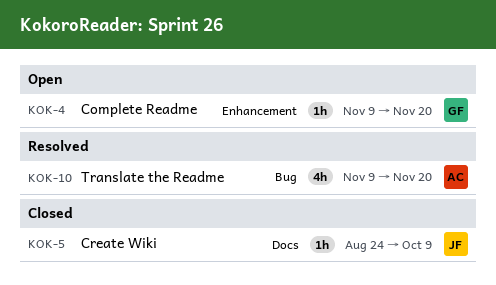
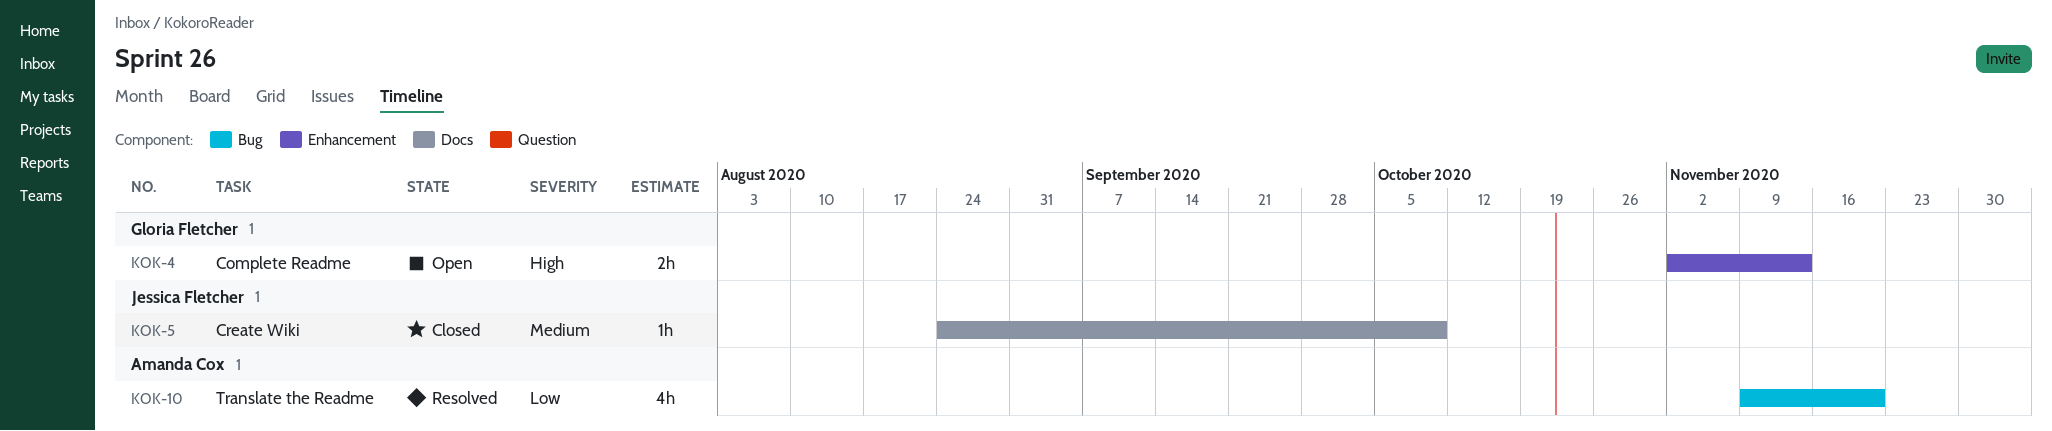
KOK-4, estimate: 1h -> 2h
KOK-4, start: Nov 9 -> Nov 2
KOK-4, due: Nov 20 -> Nov 13

